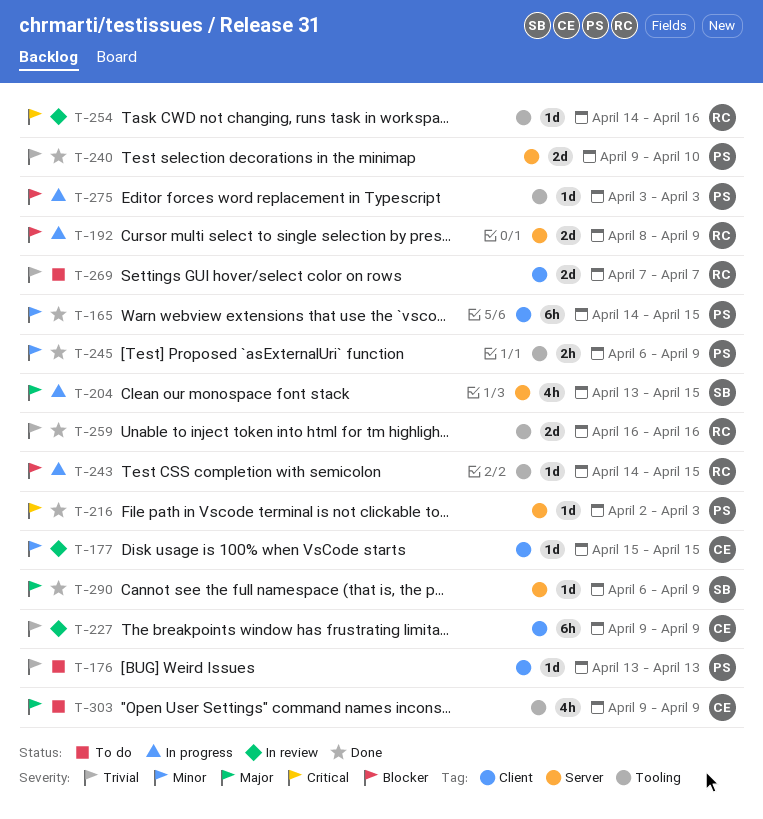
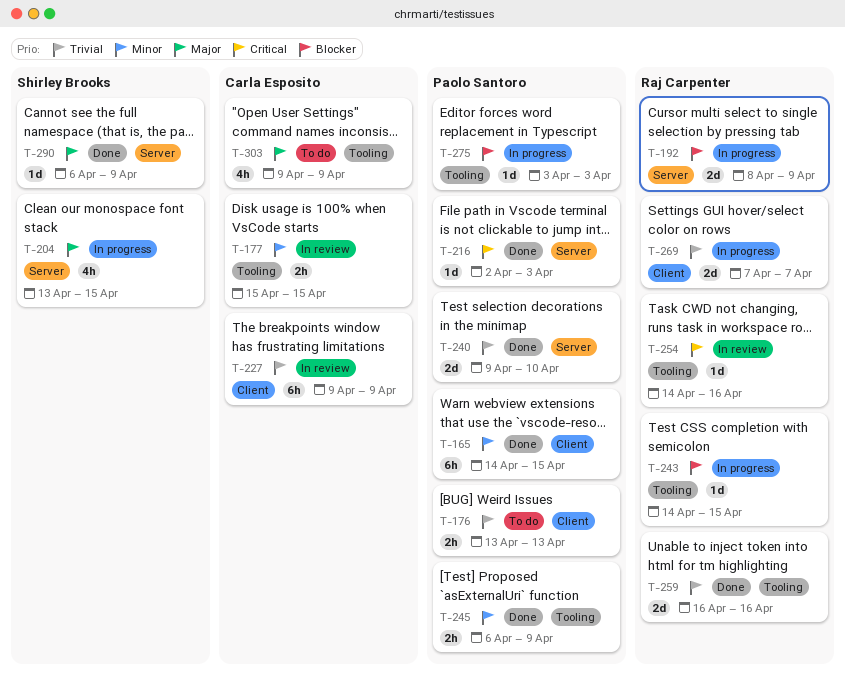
T-176, estimate: 1d -> 2h
T-177, label: Client -> Tooling
T-177, estimate: 1d -> 2h
T-269, status: To do -> In progress

